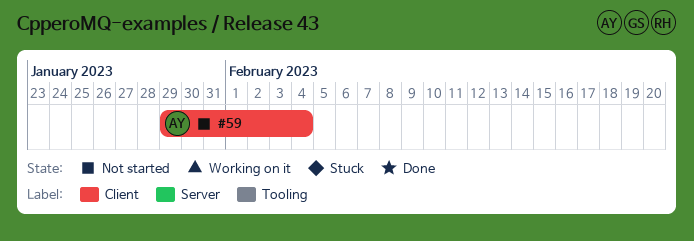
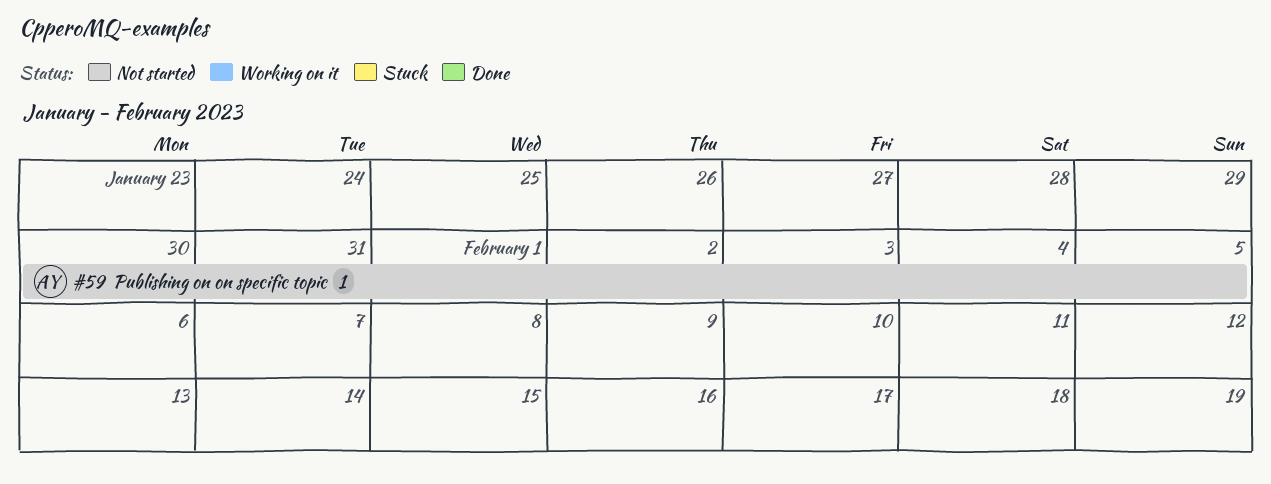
#59, start: Jan 29 -> Jan 30
#59, due: Feb 4 -> Feb 5

